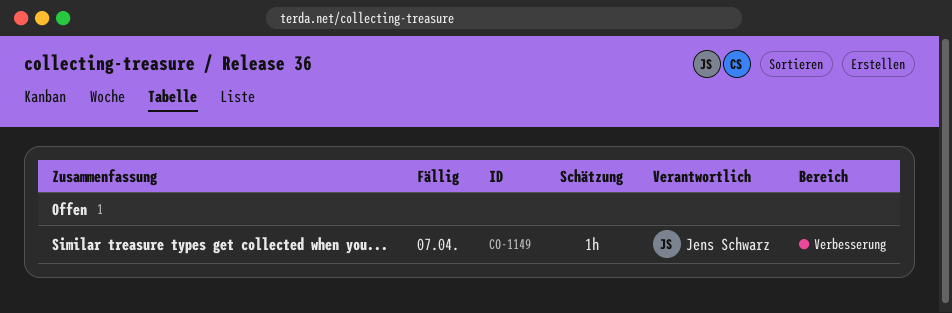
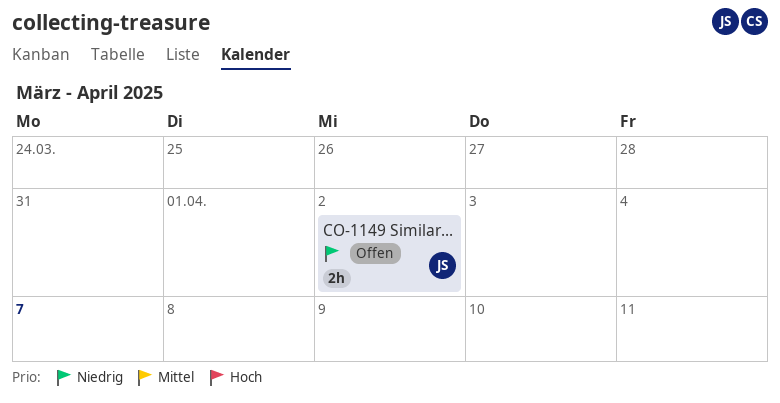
CO-1149, estimate: 1h -> 2h
CO-1149, due: Apr 7 -> Apr 2

